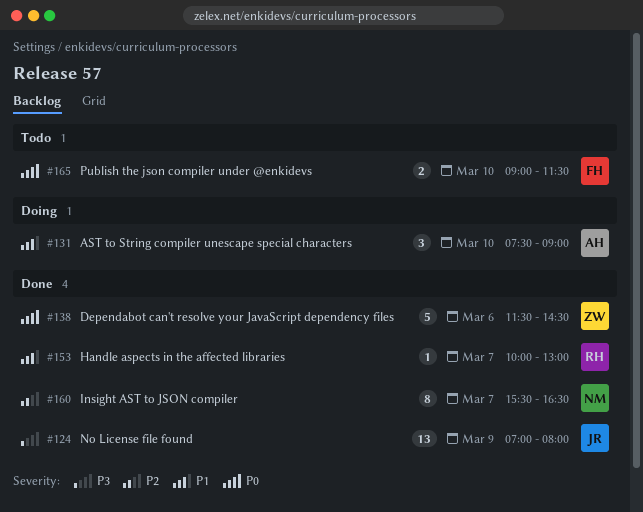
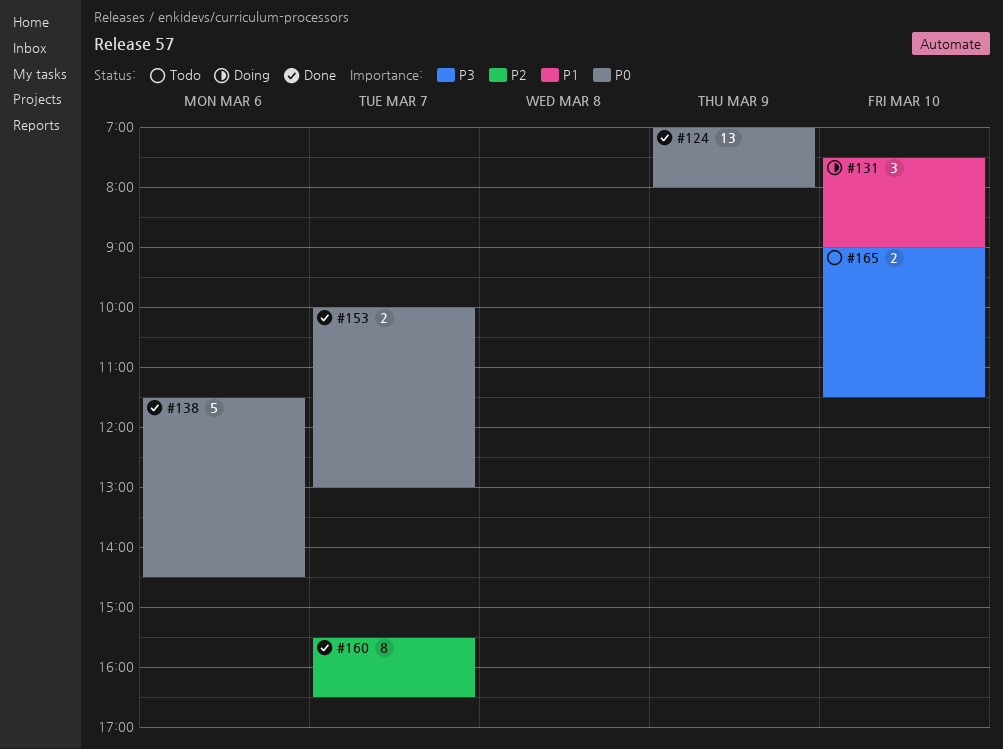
#124, priority: P3 -> P0
#153, priority: P1 -> P0
#153, estimate: 1 -> 2
#165, priority: P0 -> P3

